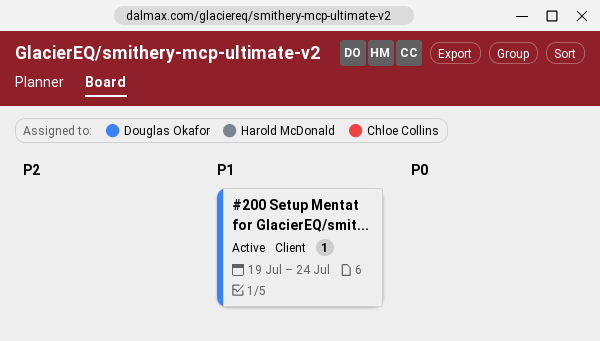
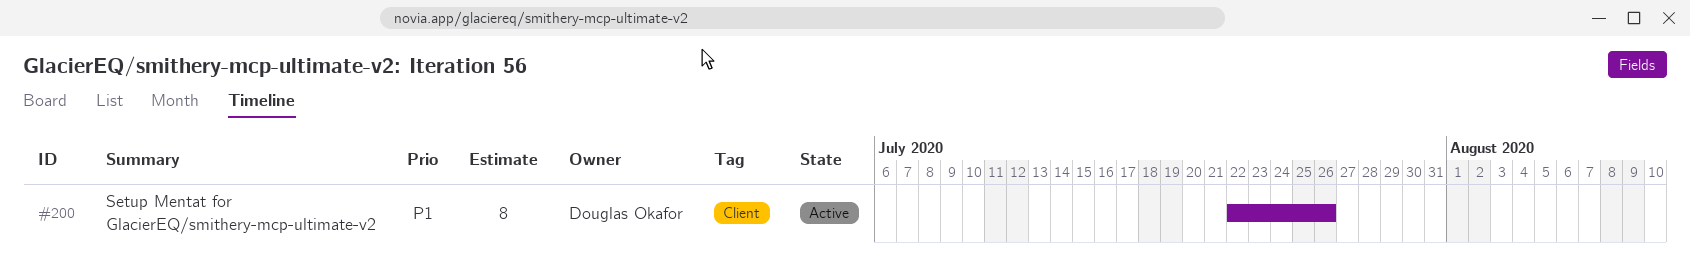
#200, estimate: 1 -> 8
#200, start: Jul 19 -> Jul 22
#200, due: Jul 24 -> Jul 26

